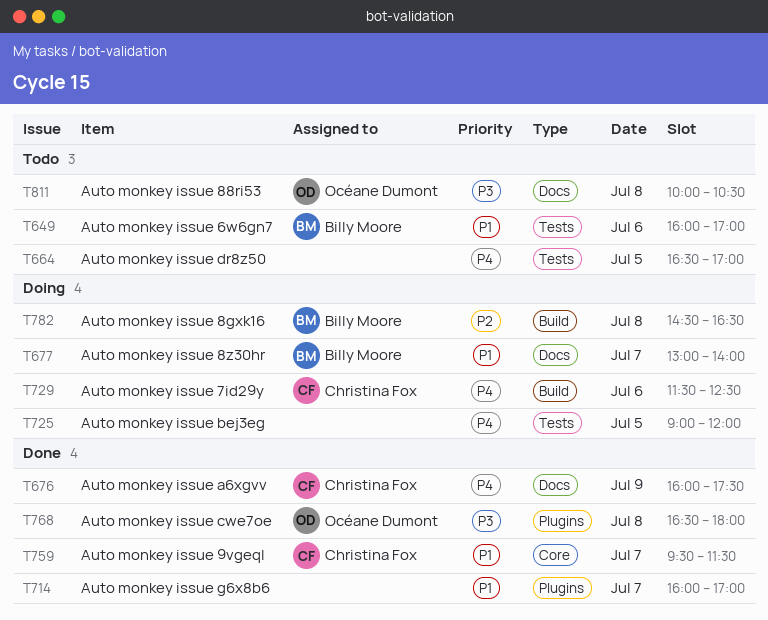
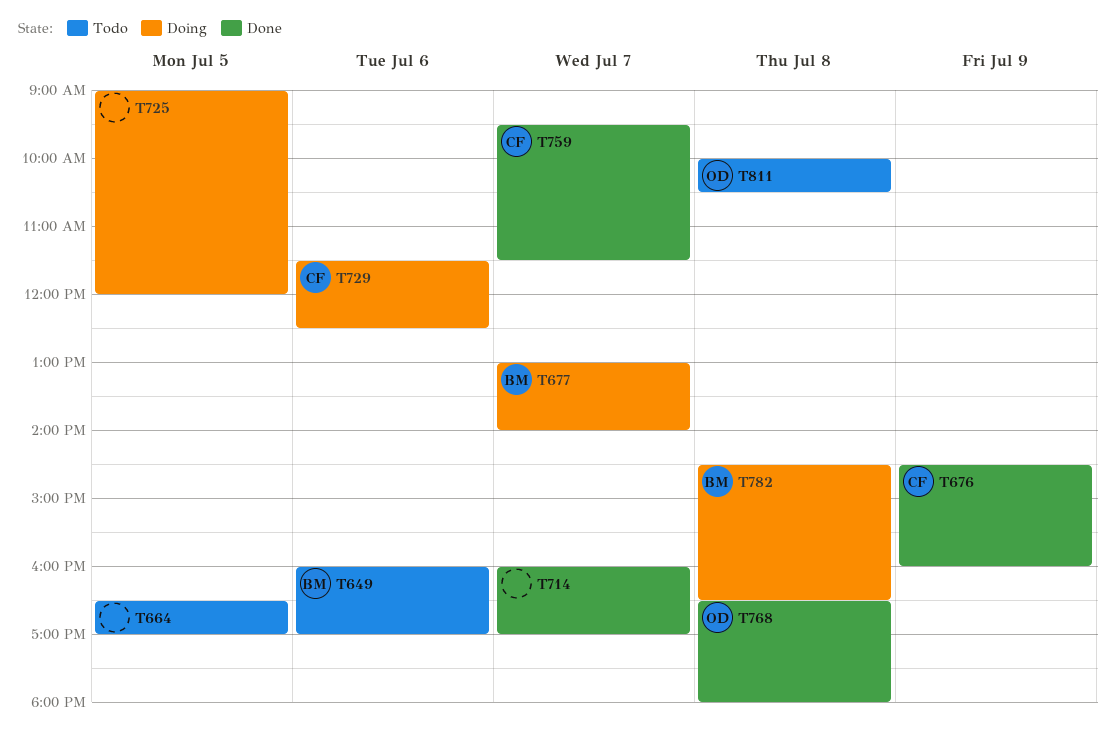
T676, begins: 16:00 -> 14:30
T676, ends: 17:30 -> 16:00

